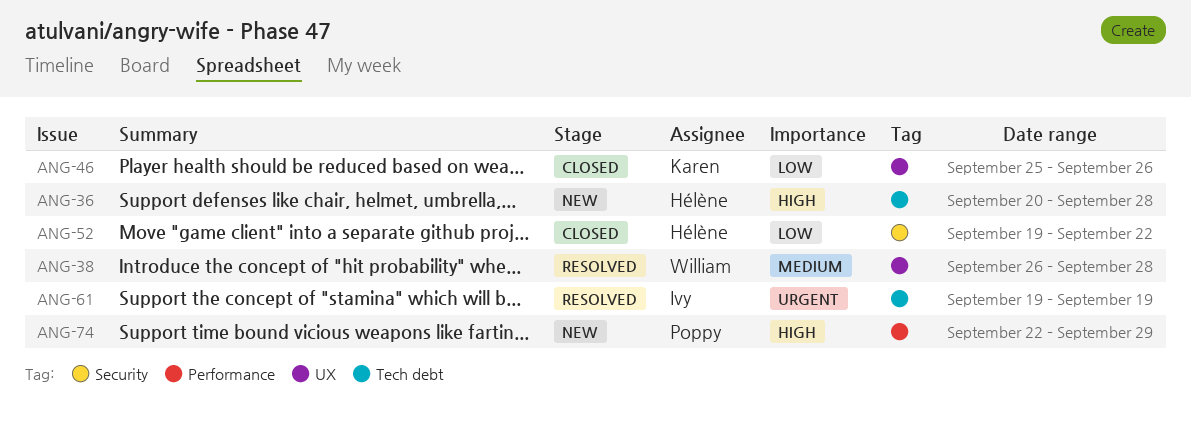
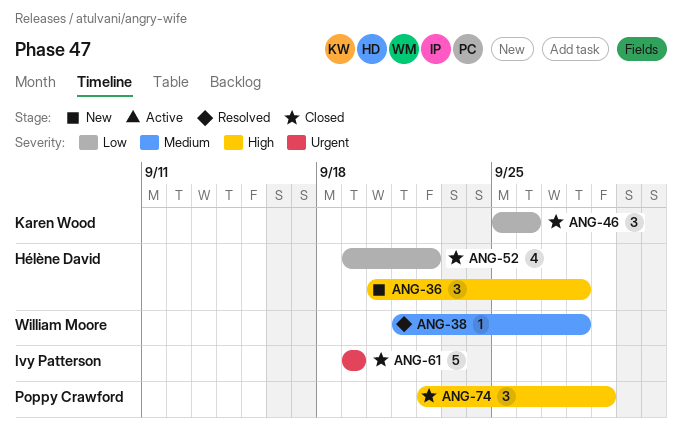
ANG-38, start: Sep 26 -> Sep 21
ANG-61, status: Resolved -> Closed
ANG-74, status: New -> Closed

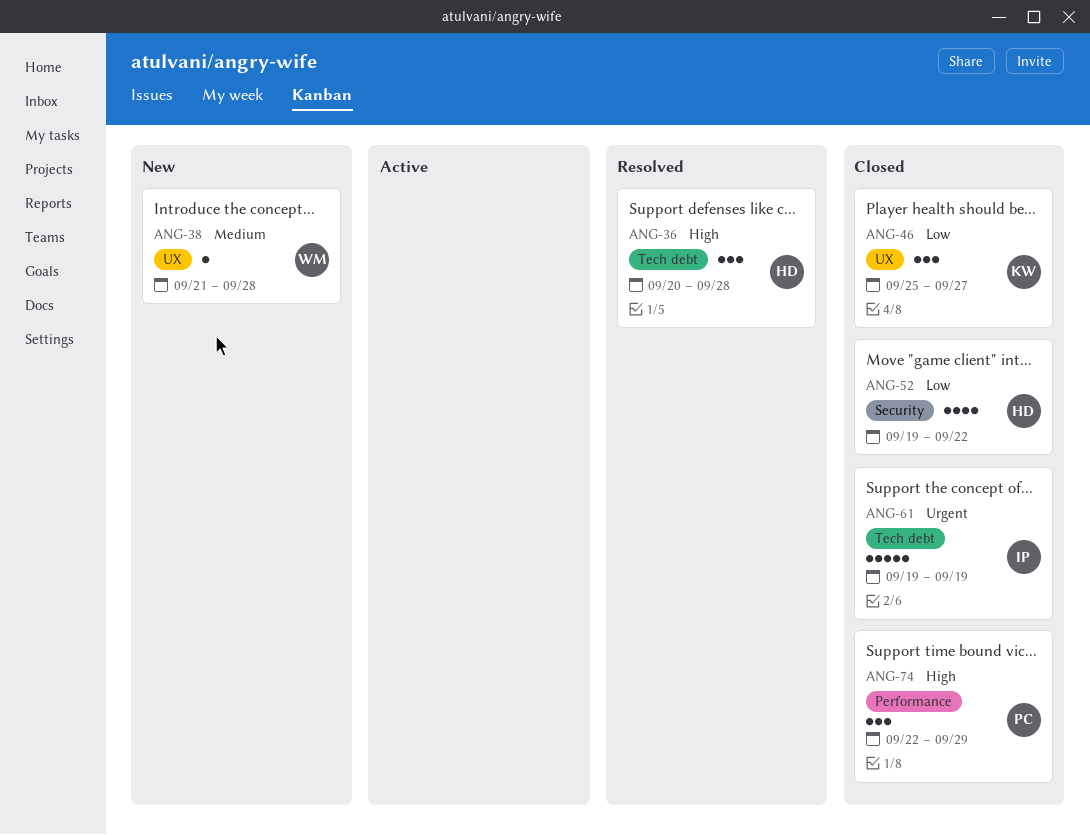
ANG-36, status: New -> Resolved
ANG-38, status: Resolved -> New
ANG-46, due: Sep 26 -> Sep 27

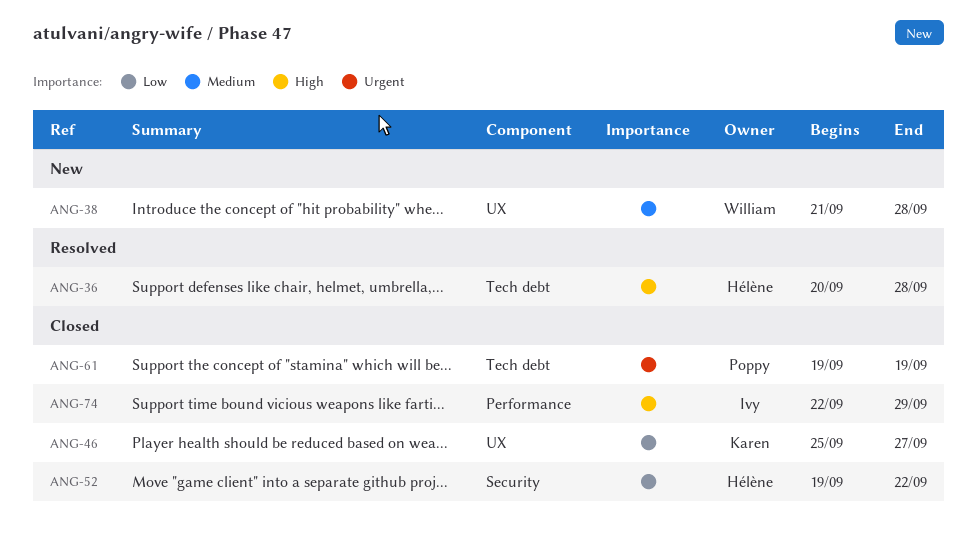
ANG-61, owner: Ivy -> Poppy
ANG-74, owner: Poppy -> Ivy

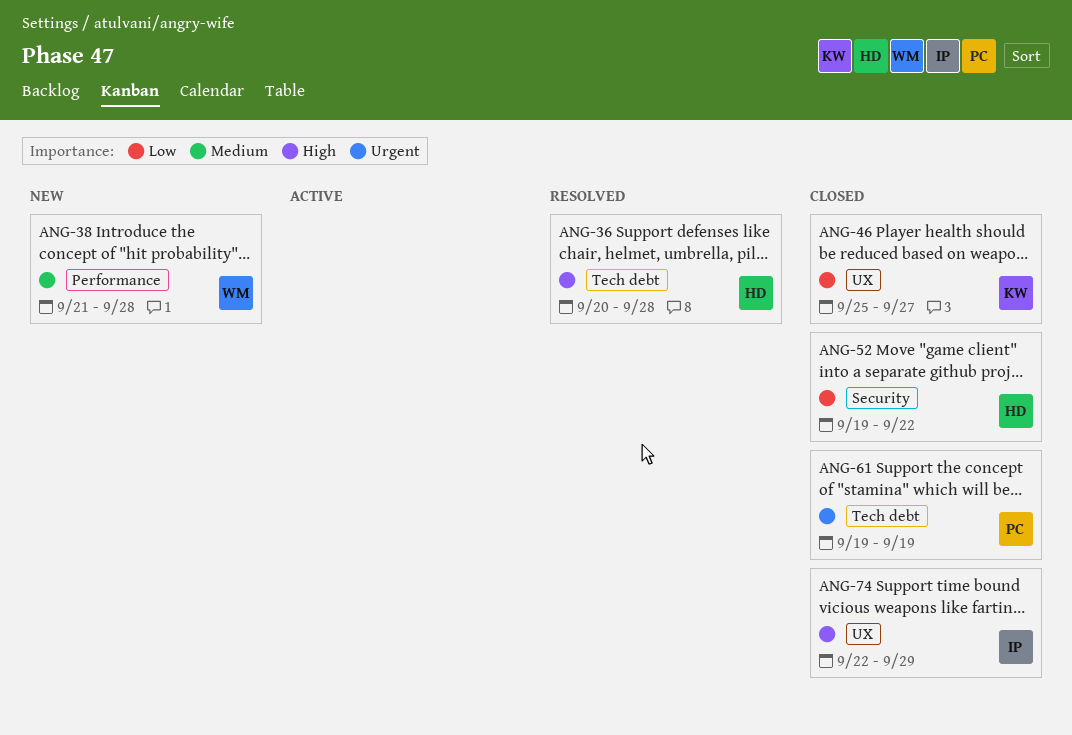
ANG-38, label: UX -> Performance
ANG-74, label: Performance -> UX

